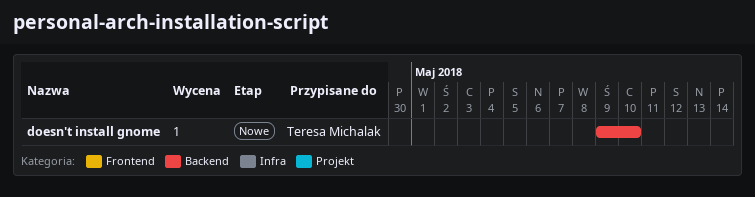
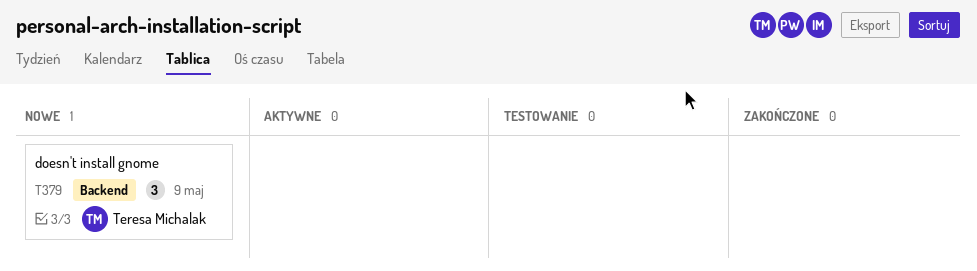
doesn't install gnome, estimate: 1 -> 3
doesn't install gnome, due: May 10 -> May 9

